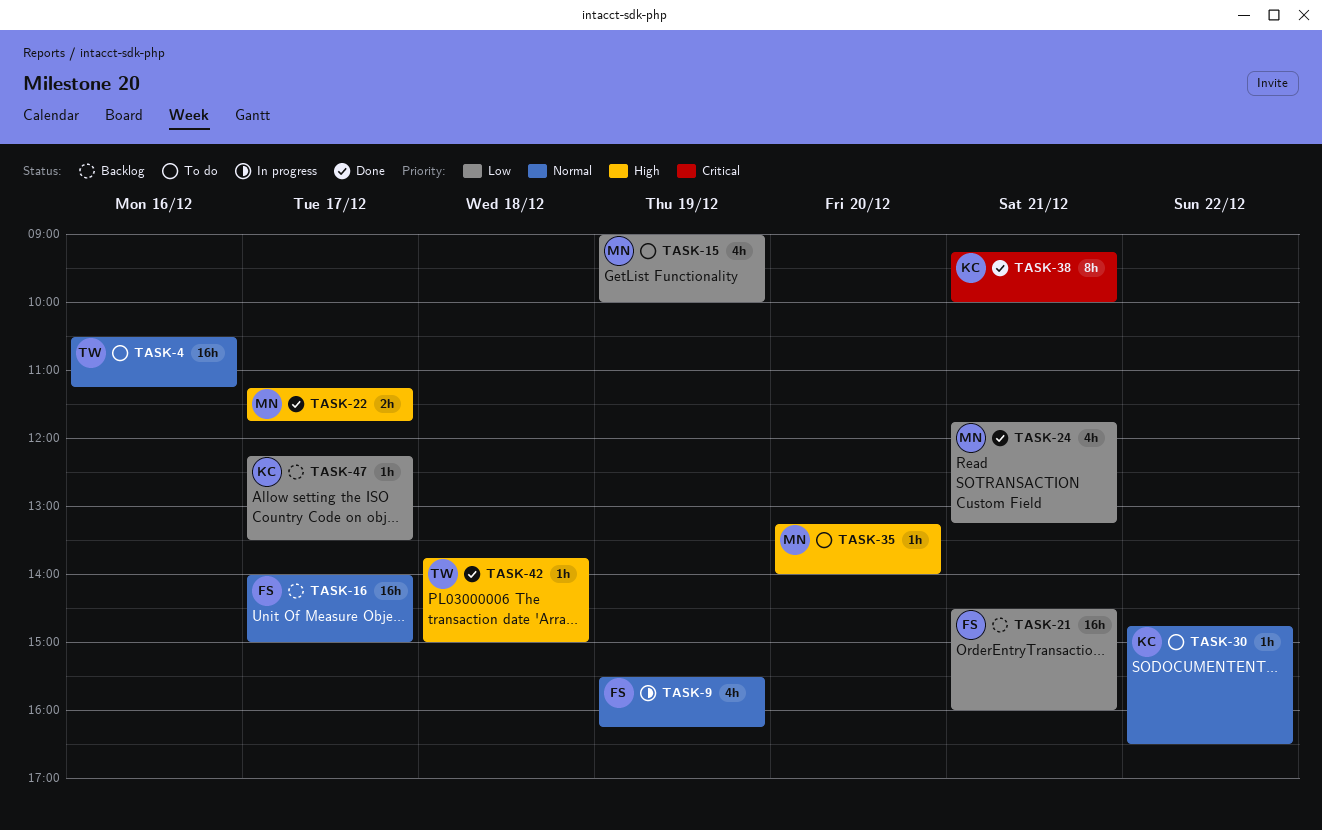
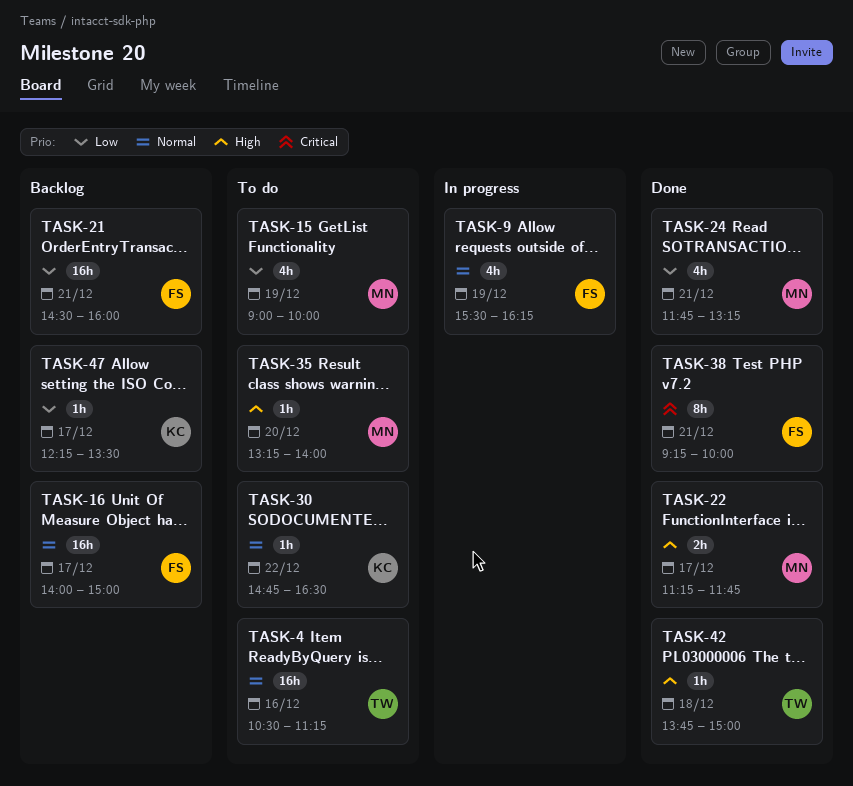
TASK-38, owner: KC -> FS

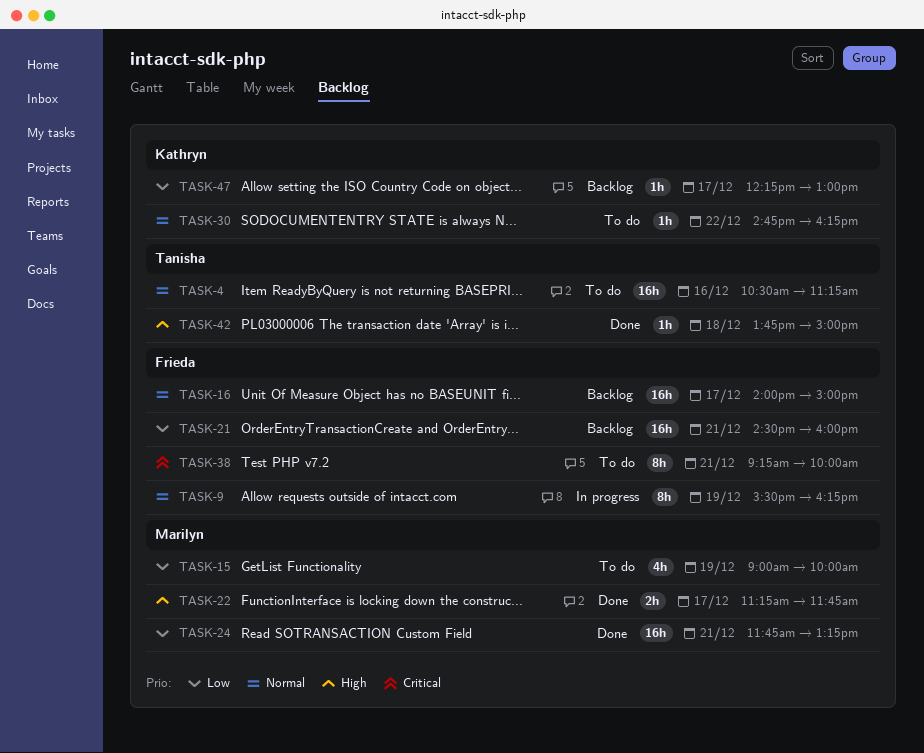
TASK-9, estimate: 4h -> 8h
TASK-24, estimate: 4h -> 16h
TASK-30, ends: 16:30 -> 16:15
TASK-35: present -> none
TASK-38, status: Done -> To do
TASK-47, ends: 13:30 -> 13:00

